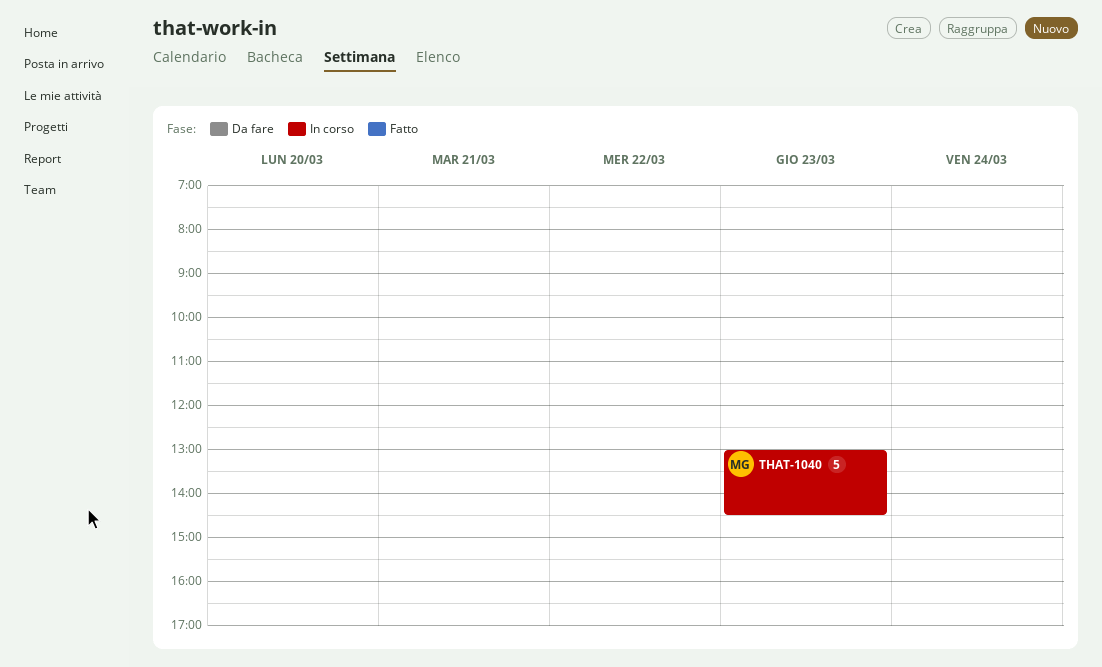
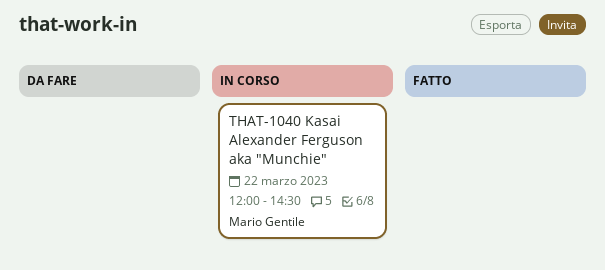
THAT-1040, day: Mar 23 -> Mar 22
THAT-1040, begins: 13:00 -> 12:00

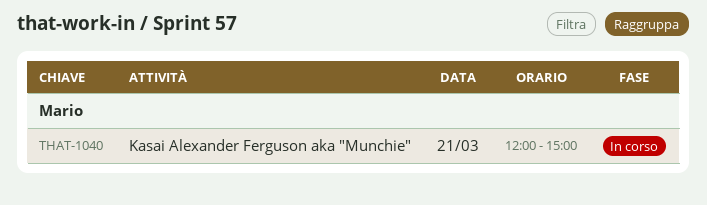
THAT-1040, day: Mar 22 -> Mar 21
THAT-1040, ends: 14:30 -> 15:00

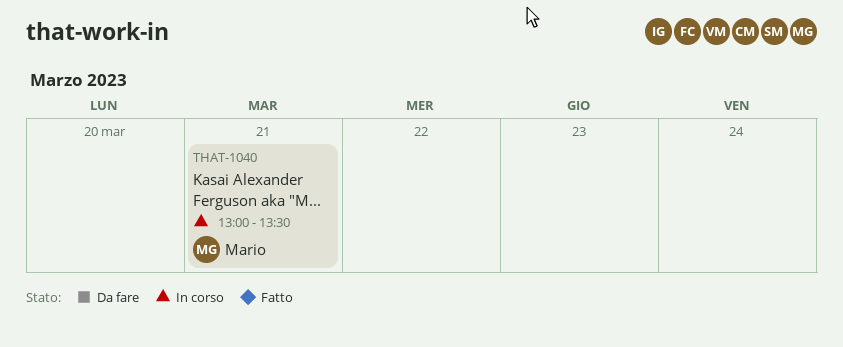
THAT-1040, begins: 12:00 -> 13:00
THAT-1040, ends: 15:00 -> 13:30

